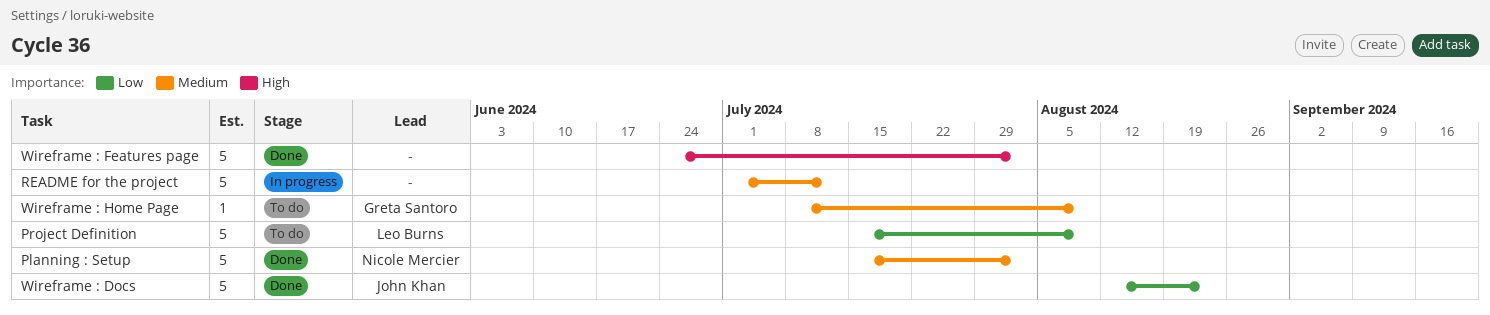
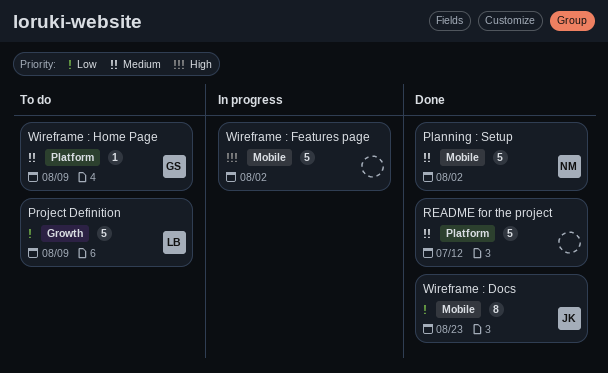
README for the project, status: In progress -> Done
Wireframe : Docs, estimate: 5 -> 8
Wireframe : Features page, status: Done -> In progress

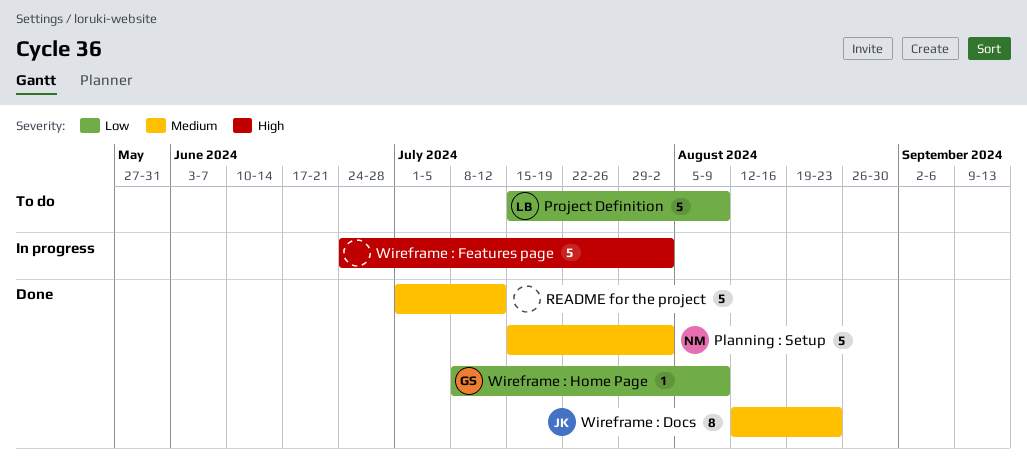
Wireframe : Docs, priority: Low -> Medium
Wireframe : Home Page, status: To do -> Done
Wireframe : Home Page, priority: Medium -> Low

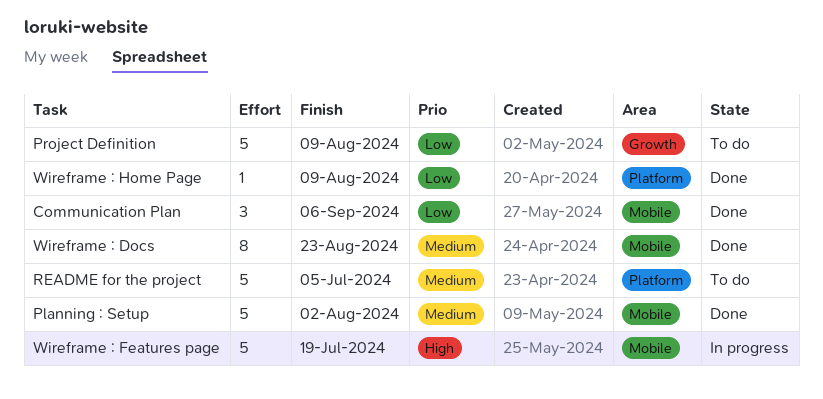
Communication Plan: none -> present
README for the project, status: Done -> To do
README for the project, due: Jul 12 -> Jul 5
Wireframe : Features page, due: Aug 2 -> Jul 19

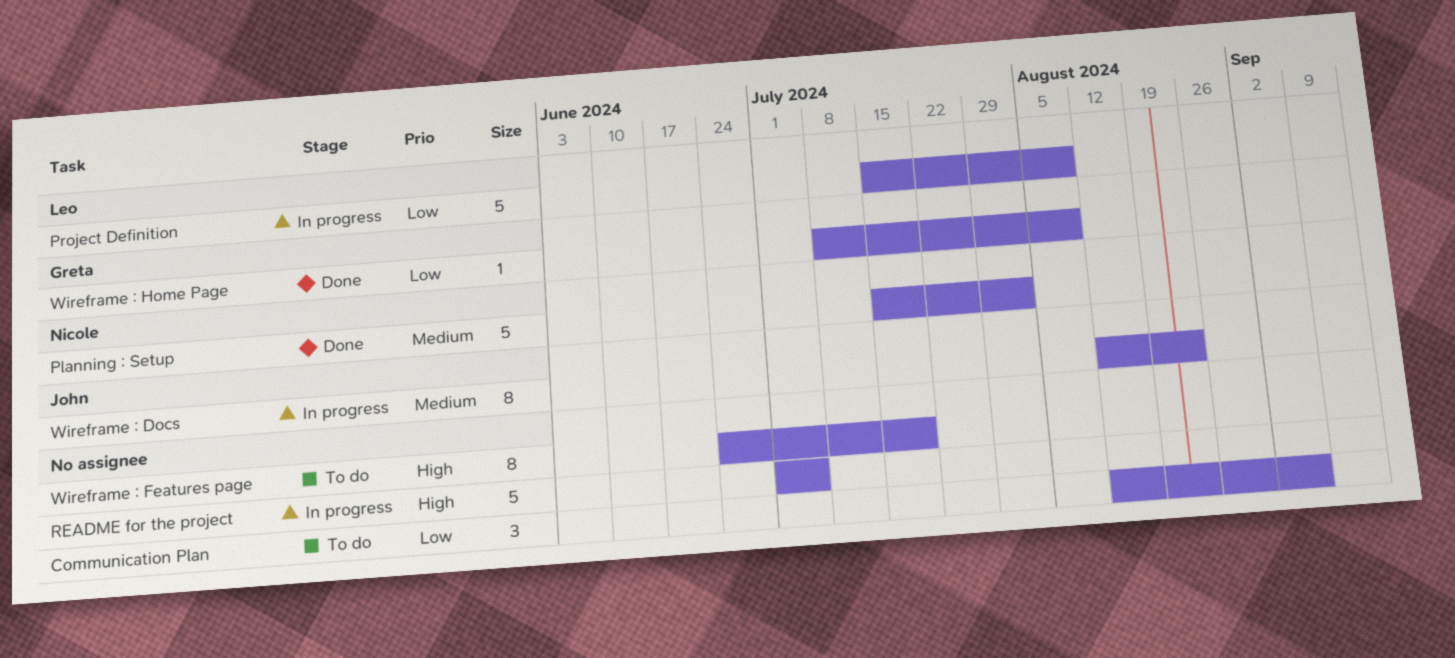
Communication Plan, status: Done -> To do
Project Definition, status: To do -> In progress
README for the project, status: To do -> In progress
README for the project, priority: Medium -> High
Wireframe : Docs, status: Done -> In progress
Wireframe : Features page, status: In progress -> To do
Wireframe : Features page, estimate: 5 -> 8

